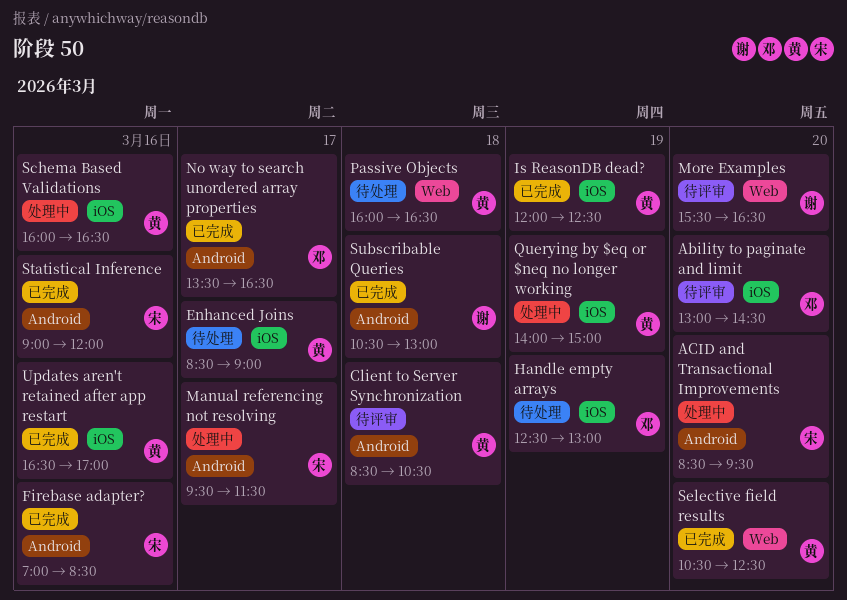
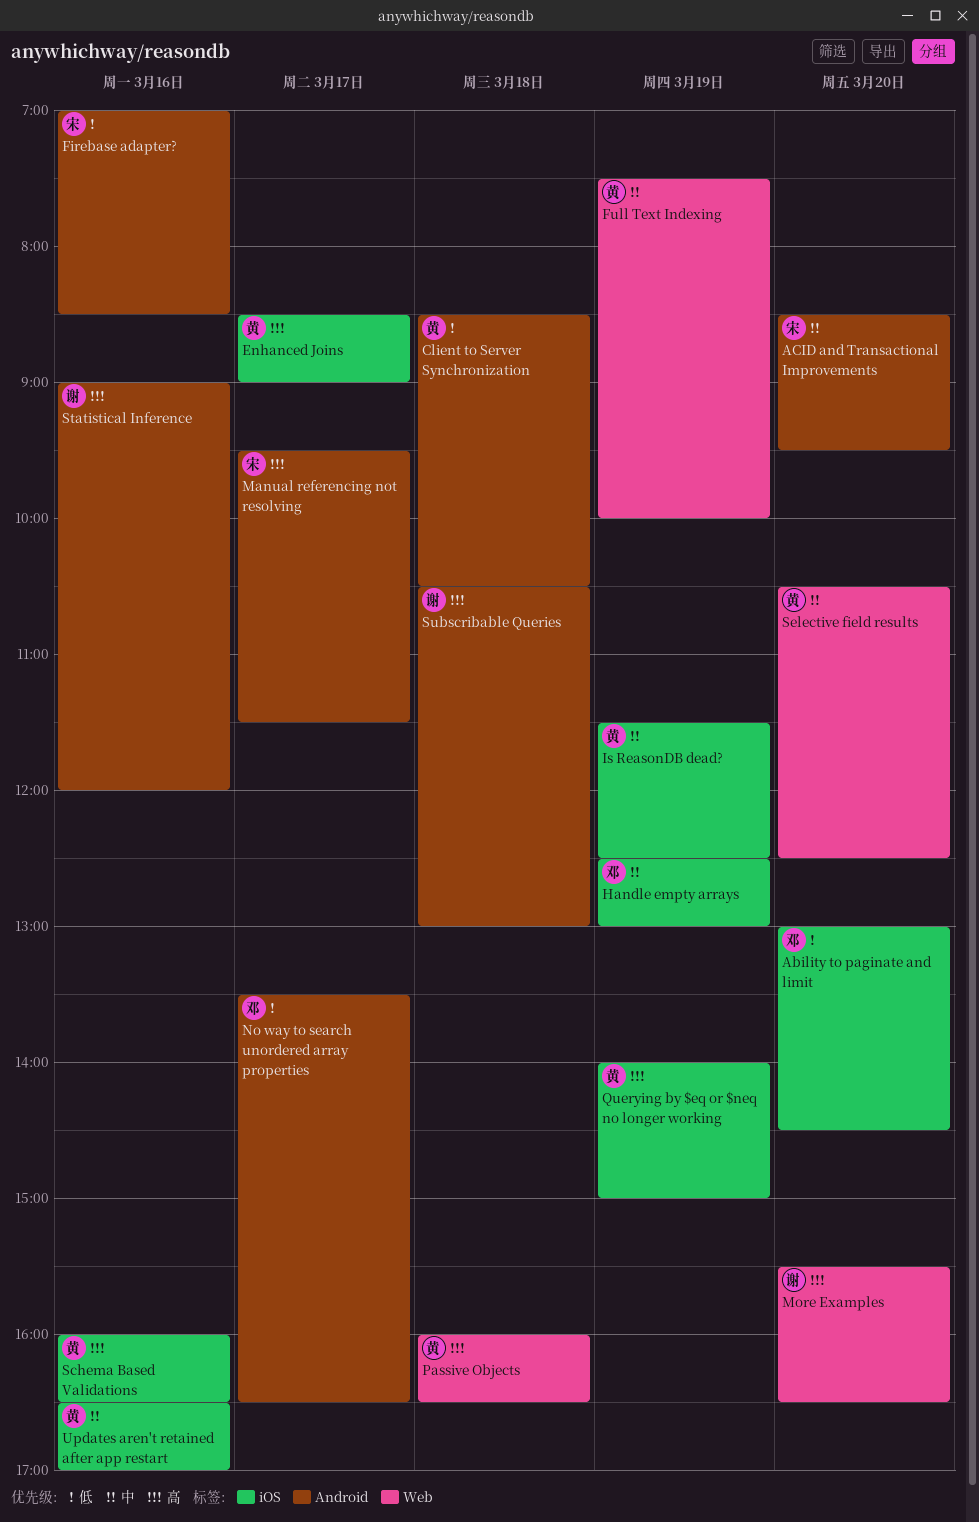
Full Text Indexing: none -> present
Is ReasonDB dead?, begins: 12:00 -> 11:30
Statistical Inference, owner: 宋 -> 谢

